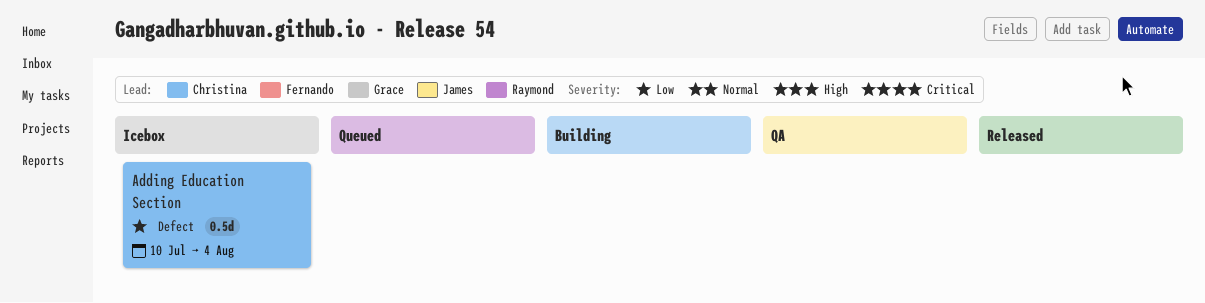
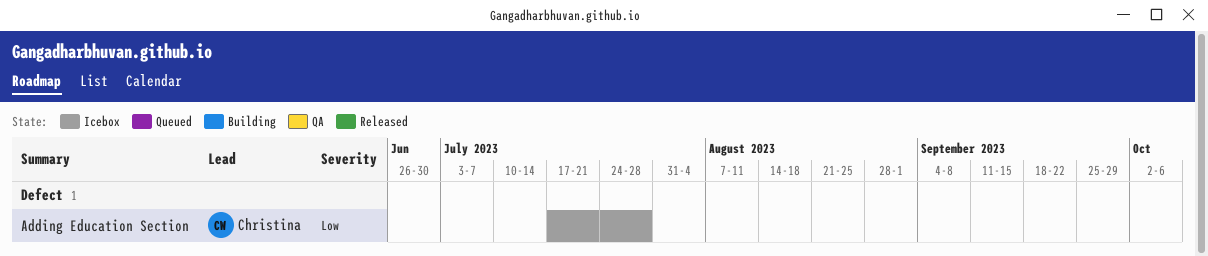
Adding Education Section, start: Jul 10 -> Jul 17
Adding Education Section, due: Aug 4 -> Jul 28

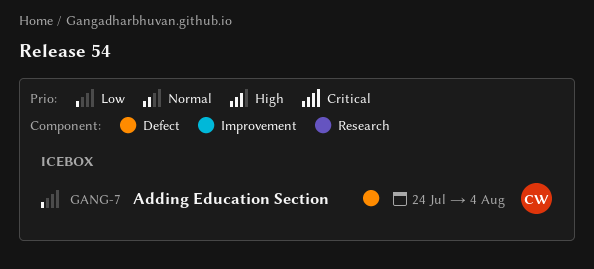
Adding Education Section, start: Jul 17 -> Jul 24
Adding Education Section, due: Jul 28 -> Aug 4

